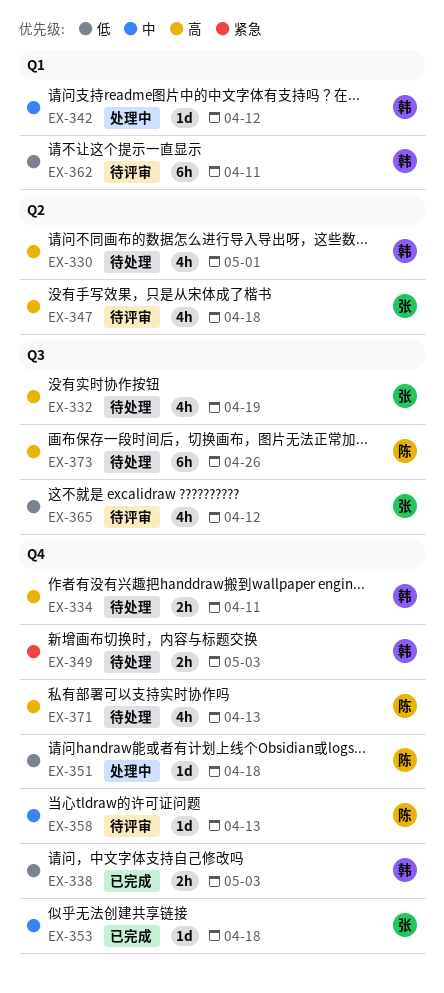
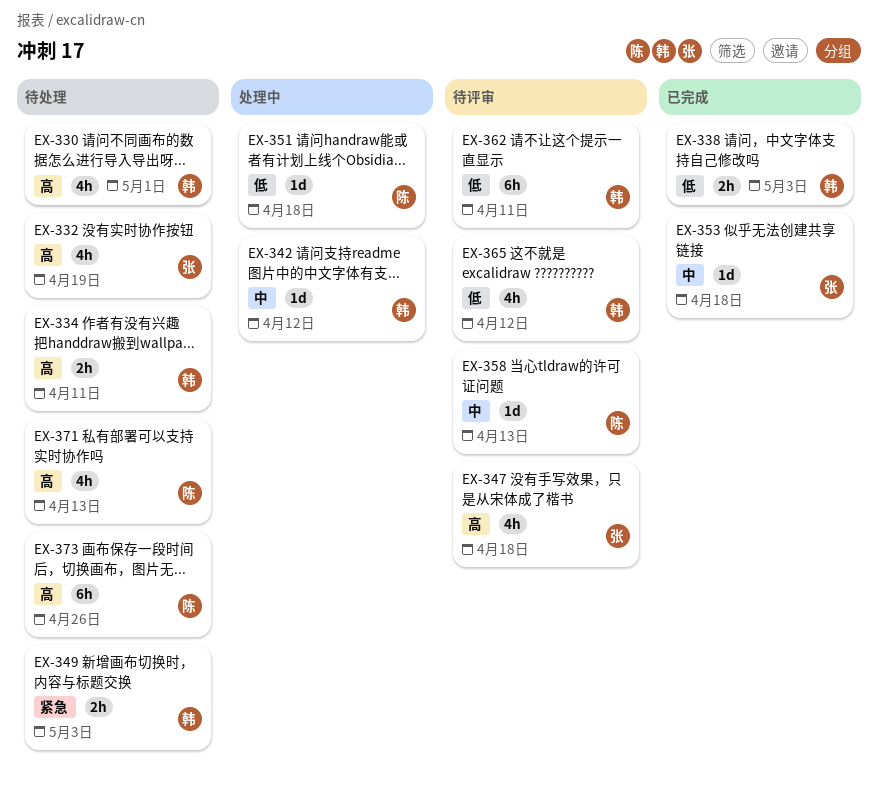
EX-365, owner: 张 -> 韩

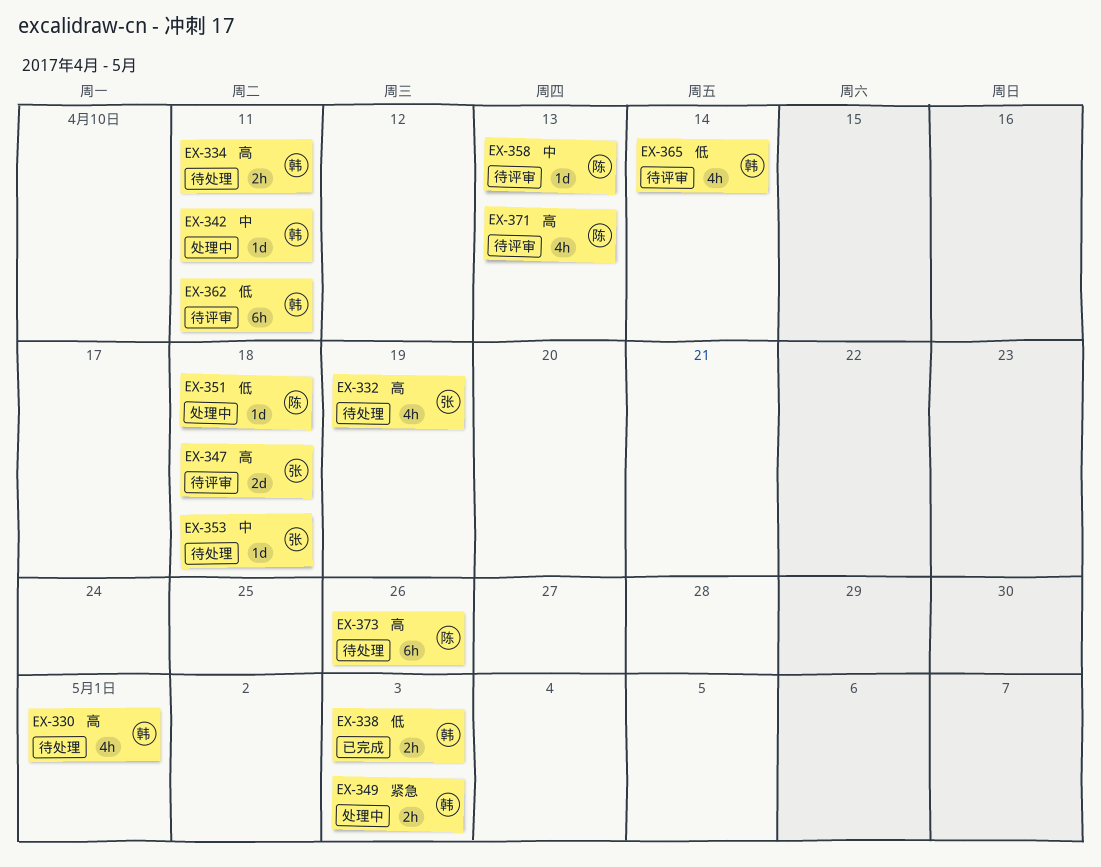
EX-342, due: Apr 12 -> Apr 11
EX-347, estimate: 4h -> 2d
EX-349, status: 待处理 -> 处理中
EX-353, status: 已完成 -> 待处理
EX-365, due: Apr 12 -> Apr 14
EX-371, status: 待处理 -> 待评审

